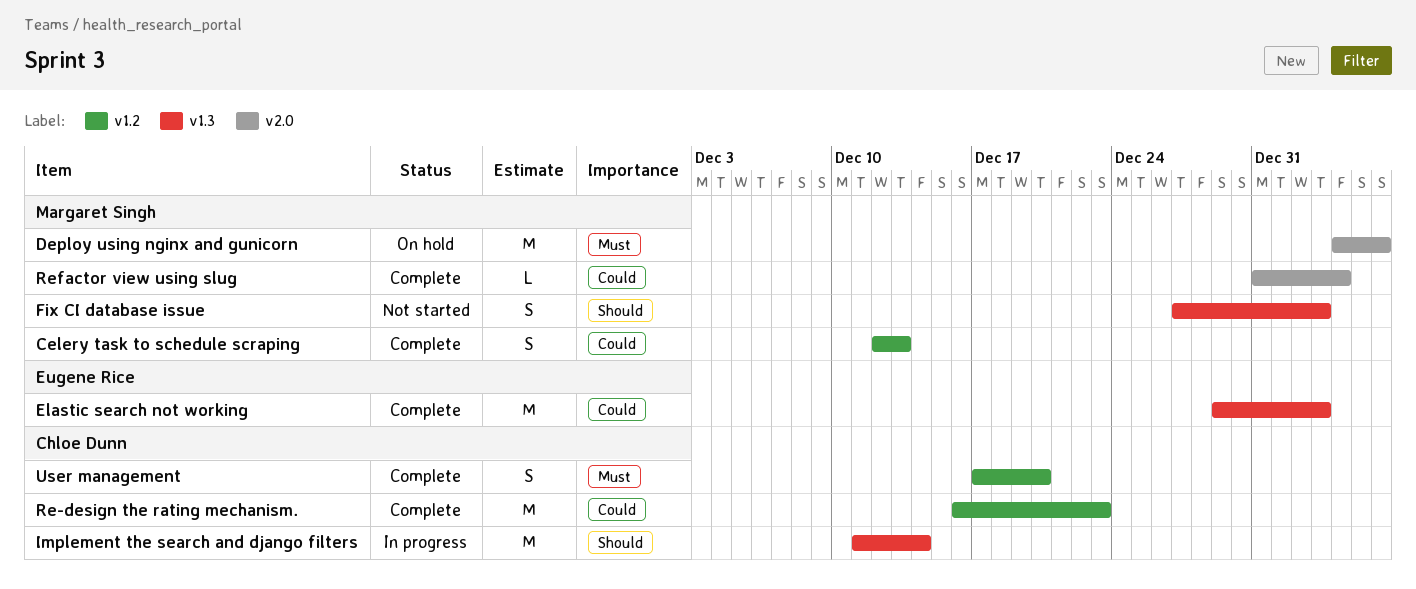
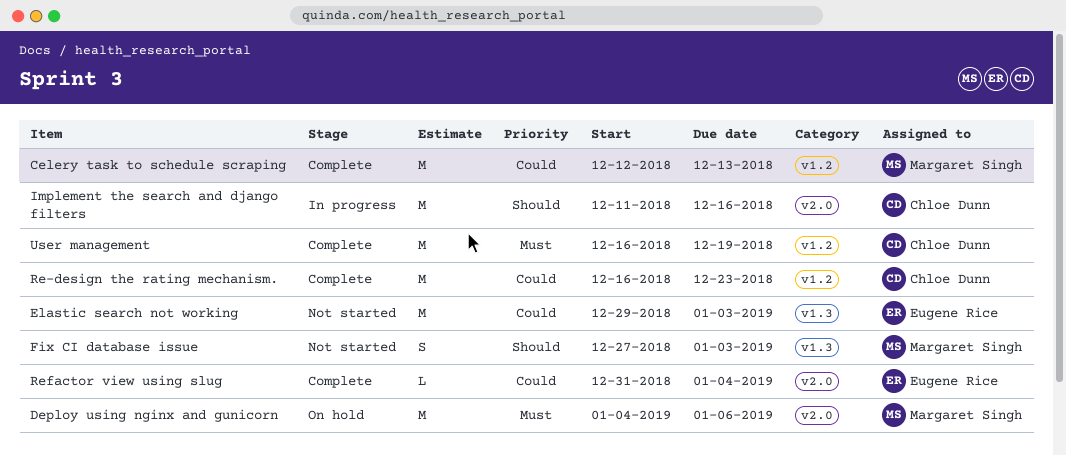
Celery task to schedule scraping, estimate: S -> M
Elastic search not working, status: Complete -> Not started
Implement the search and django filters, label: v1.3 -> v2.0
Implement the search and django filters, due: Dec 14 -> Dec 16
Refactor view using slug, owner: Margaret Singh -> Eugene Rice
User management, estimate: S -> M
User management, start: Dec 17 -> Dec 16
User management, due: Dec 20 -> Dec 19

